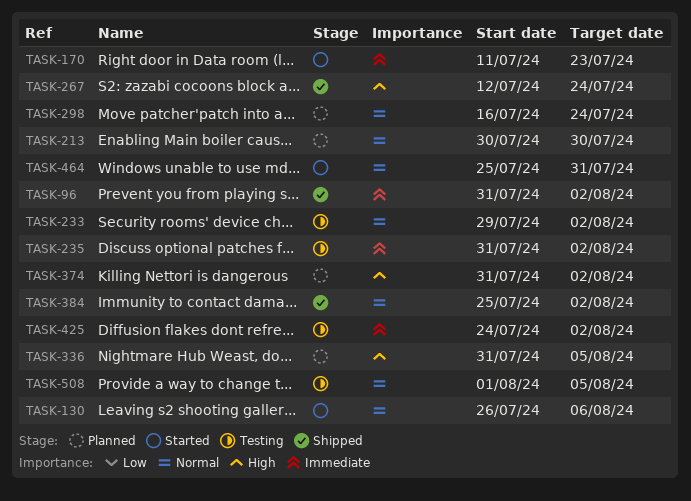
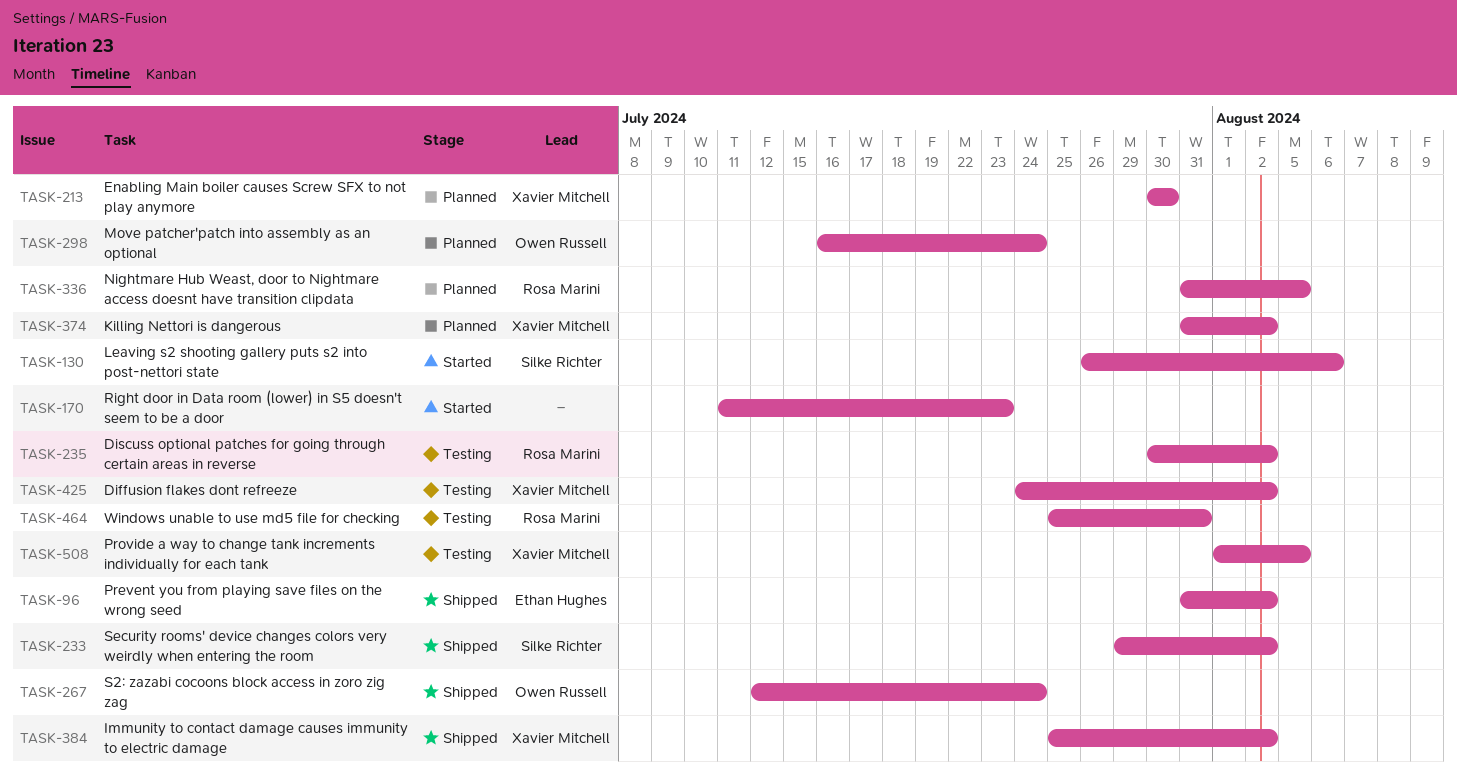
TASK-233, status: Testing -> Shipped
TASK-235, start: Jul 31 -> Jul 30
TASK-464, status: Started -> Testing

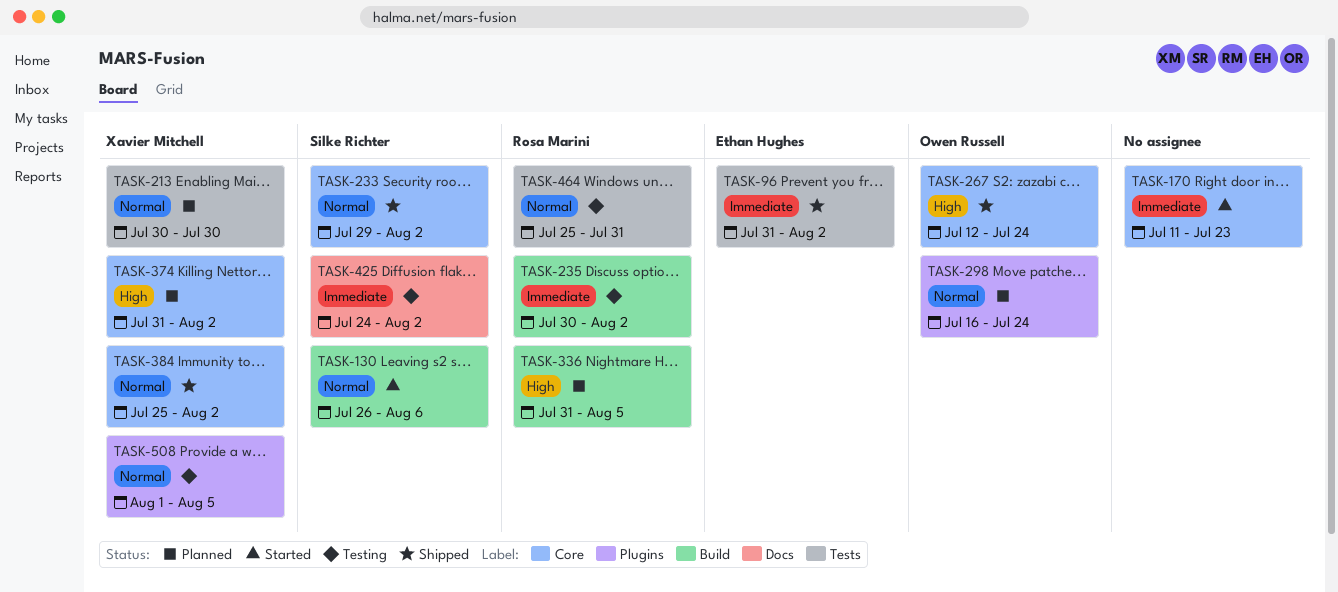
TASK-425, owner: Xavier Mitchell -> Silke Richter

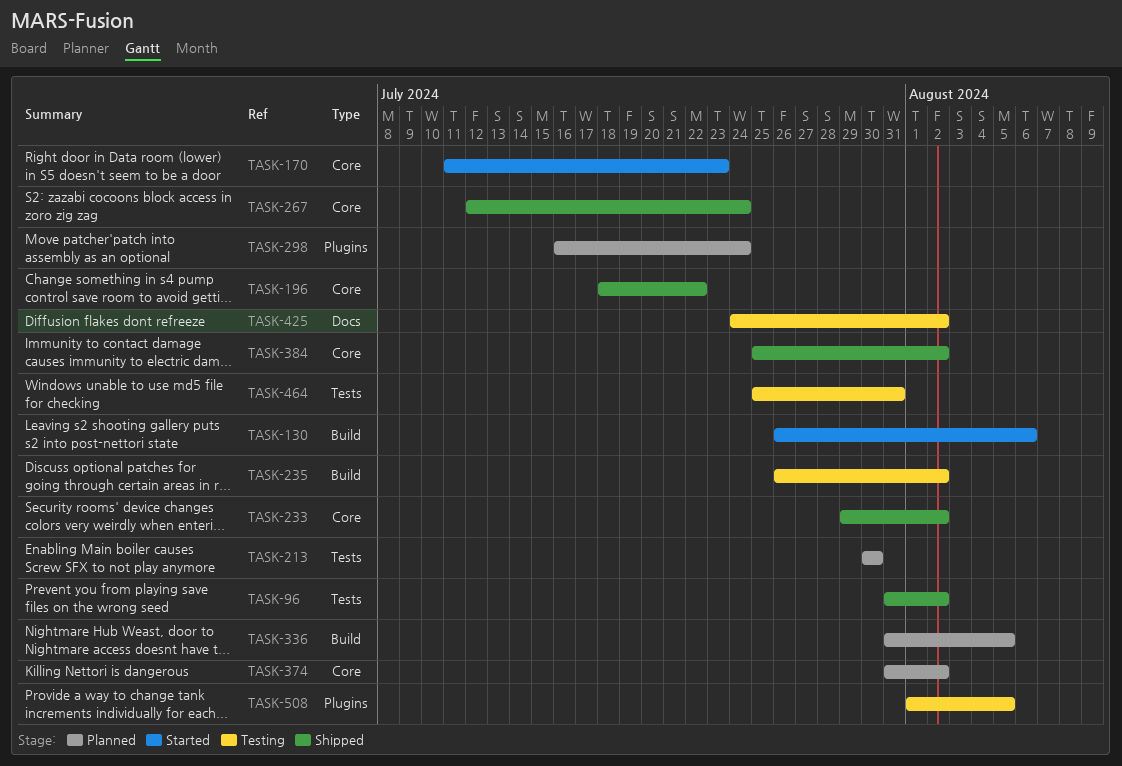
TASK-196: none -> present
TASK-235, start: Jul 30 -> Jul 26

